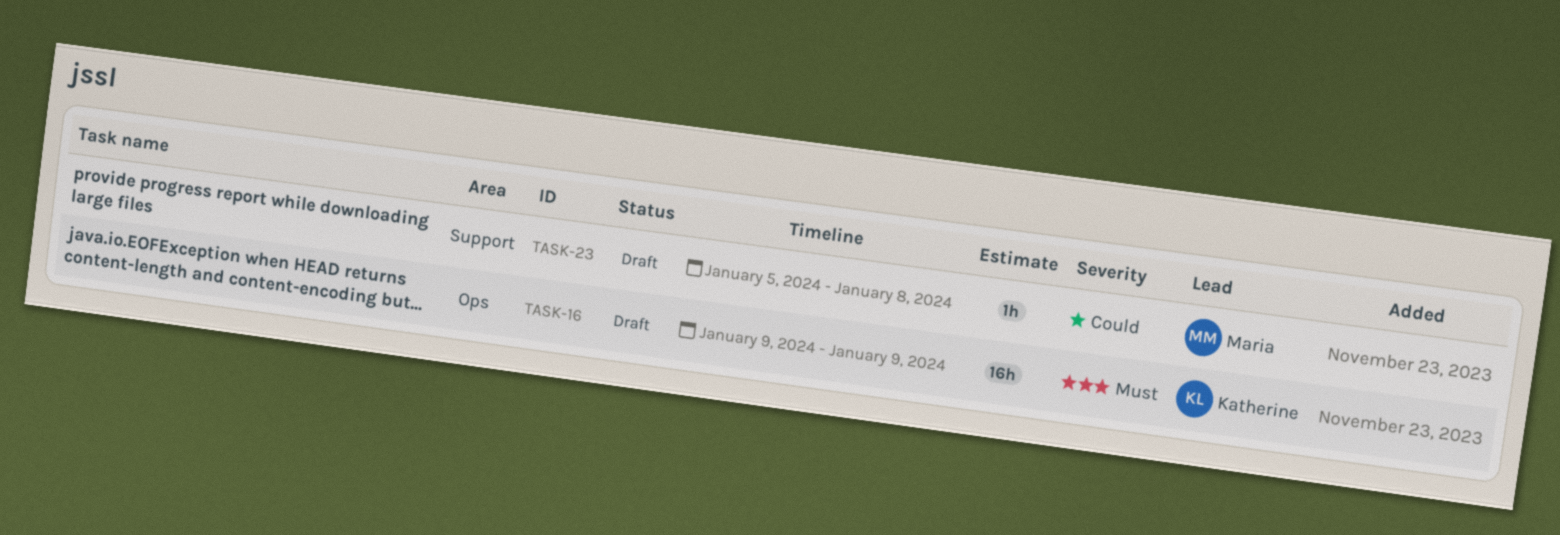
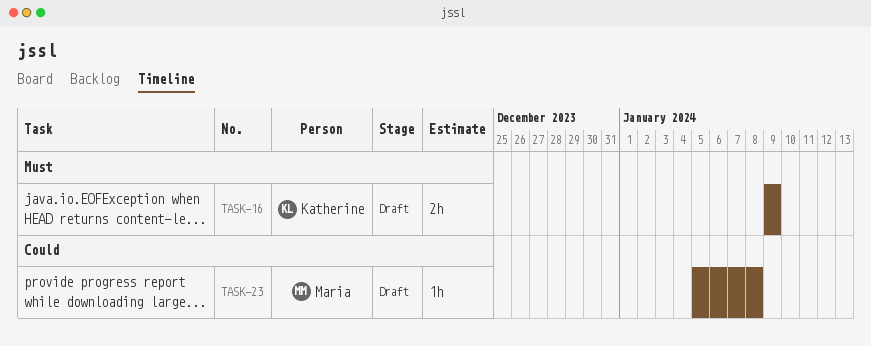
TASK-16, estimate: 16h -> 2h

